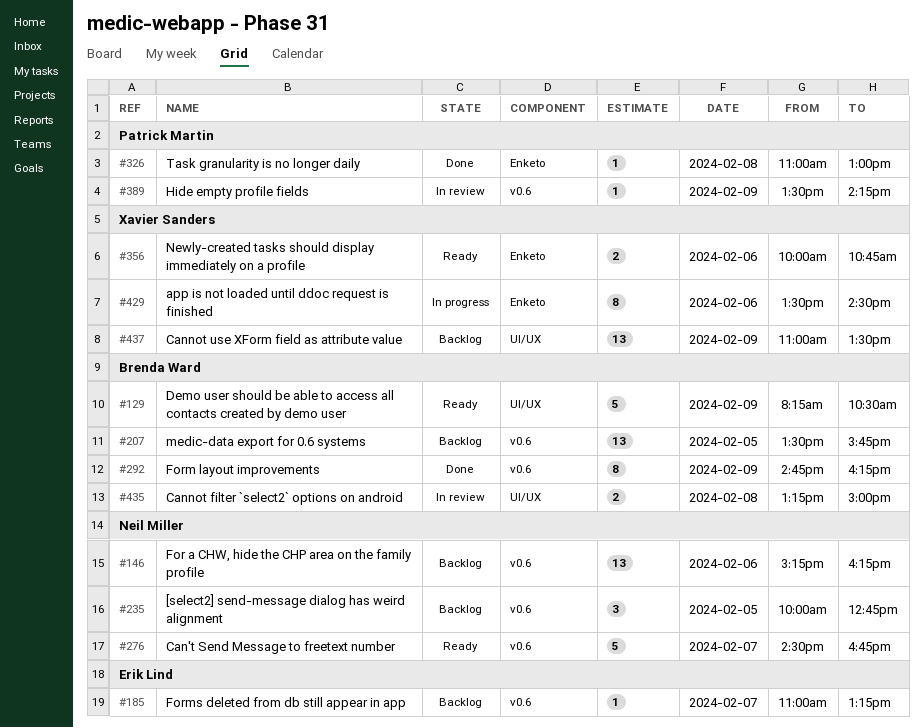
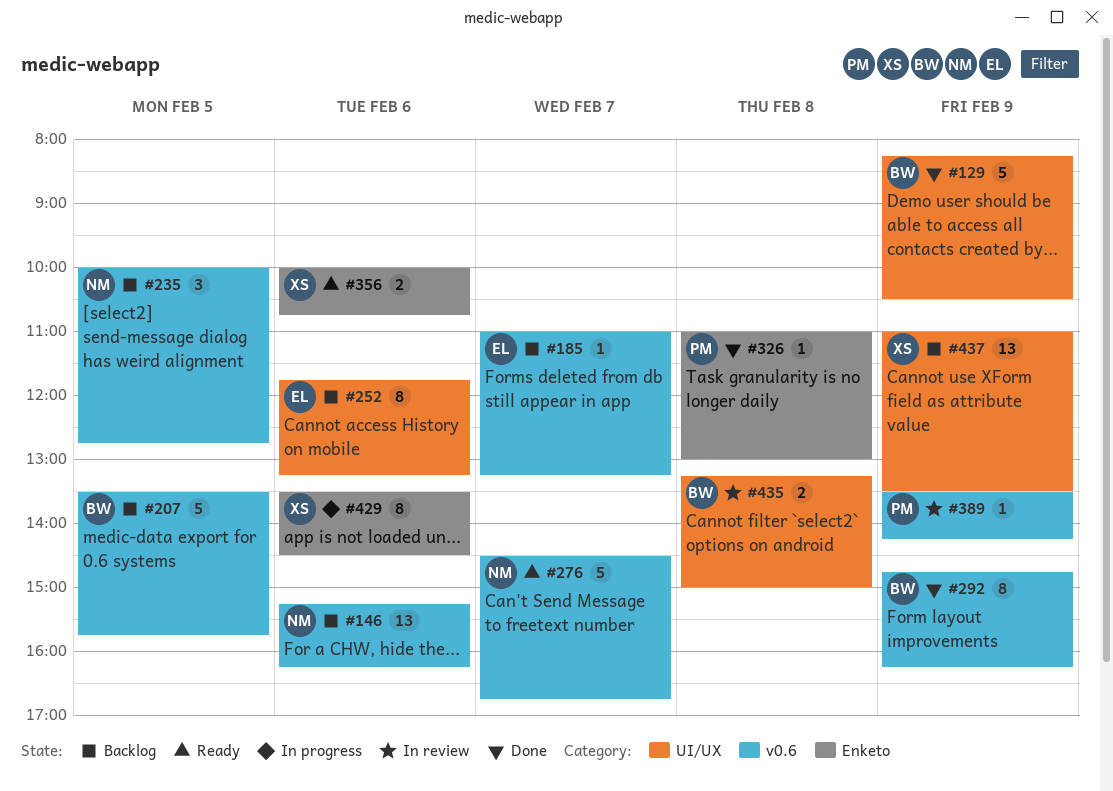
#129, status: Ready -> Done
#207, estimate: 13 -> 5
#252: none -> present

